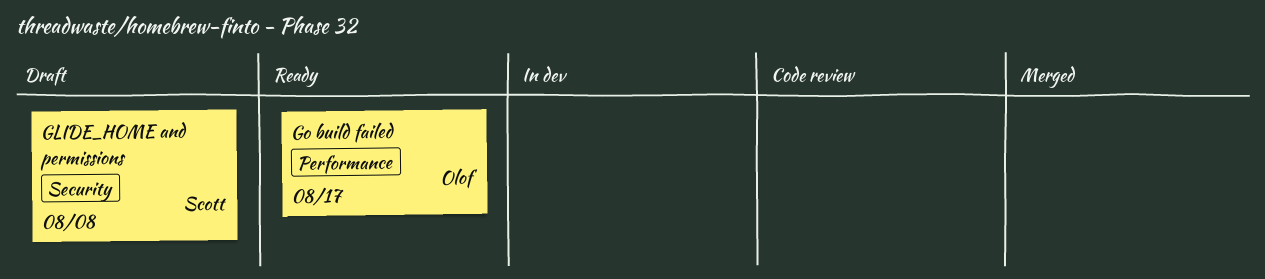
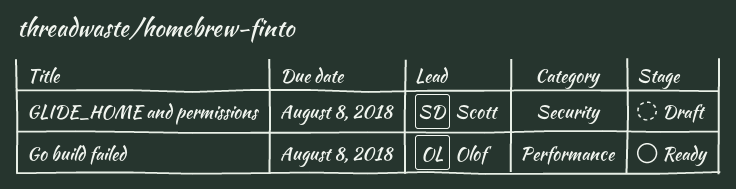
Go build failed, due: Aug 17 -> Aug 8

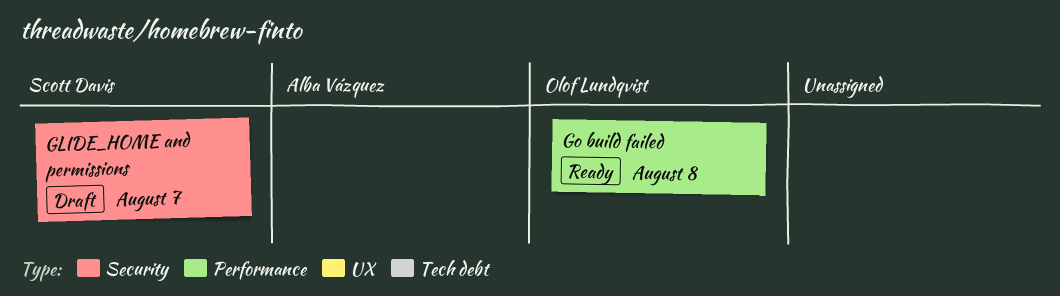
GLIDE_HOME and permissions, due: Aug 8 -> Aug 7

